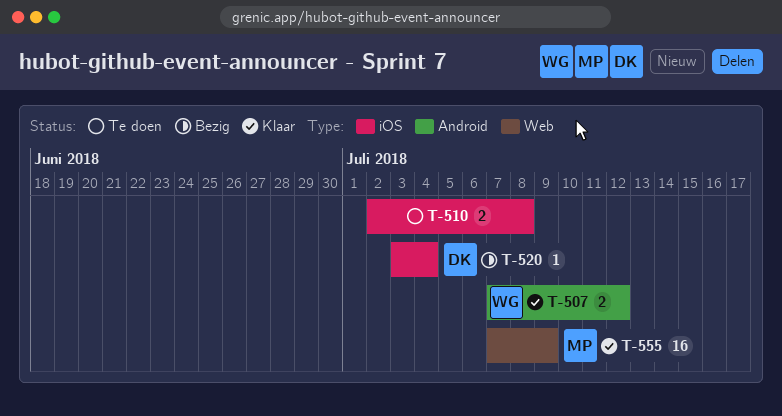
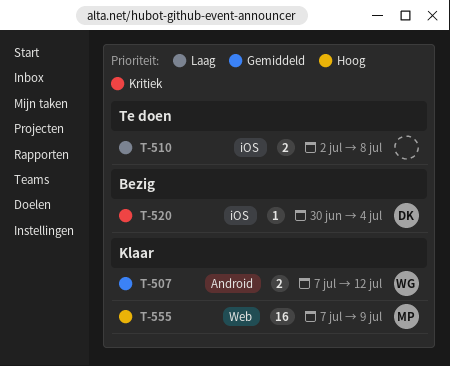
T-520, start: Jul 3 -> Jun 30

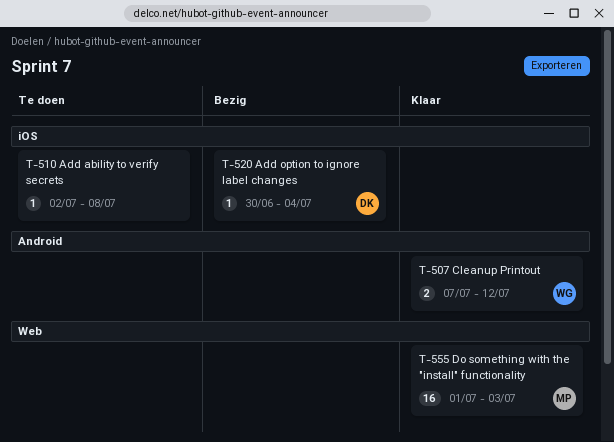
T-510, estimate: 2 -> 1
T-555, start: Jul 7 -> Jul 1
T-555, due: Jul 9 -> Jul 3

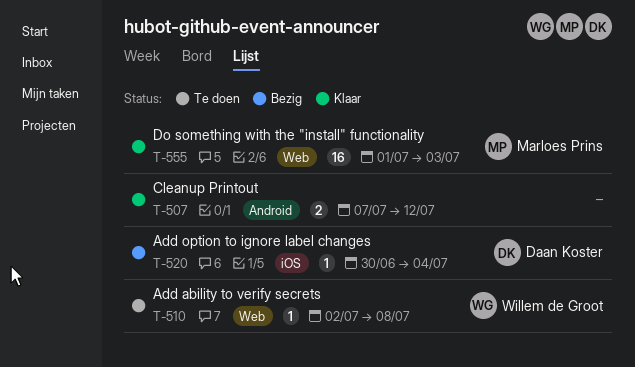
T-507, owner: Willem de Groot -> none
T-510, owner: none -> Willem de Groot
T-510, label: iOS -> Web

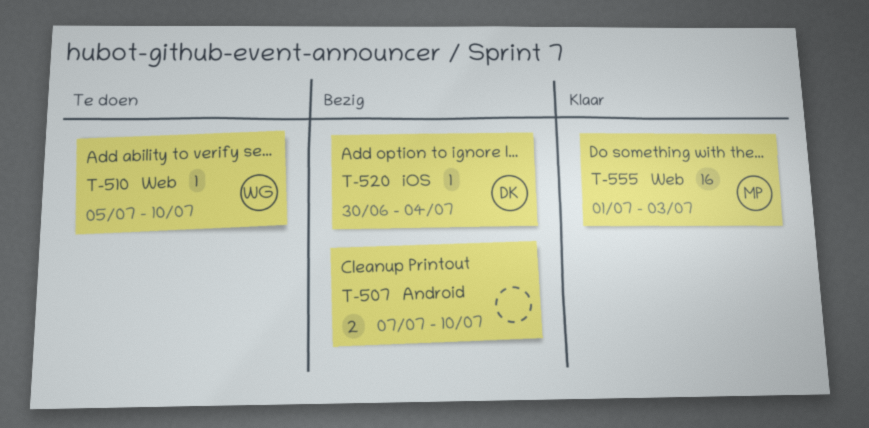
T-507, status: Klaar -> Bezig
T-507, due: Jul 12 -> Jul 10
T-510, start: Jul 2 -> Jul 5
T-510, due: Jul 8 -> Jul 10

